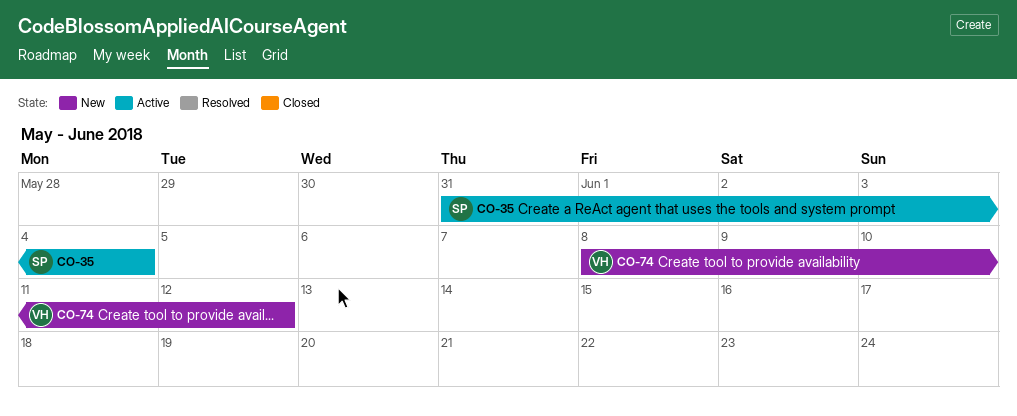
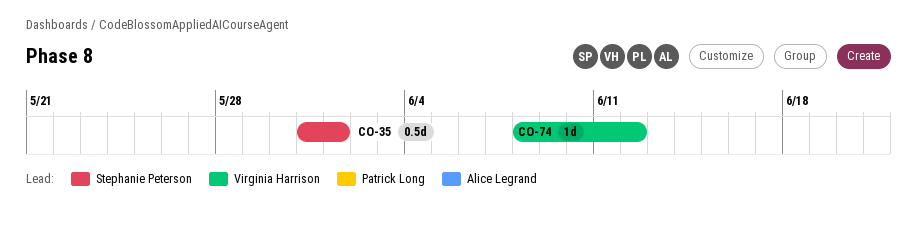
CO-35, due: Jun 4 -> Jun 1

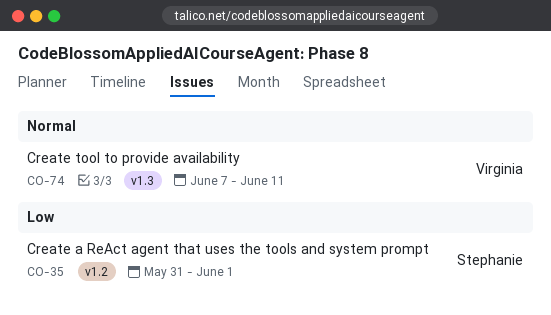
CO-74, start: Jun 8 -> Jun 7
CO-74, due: Jun 12 -> Jun 11

